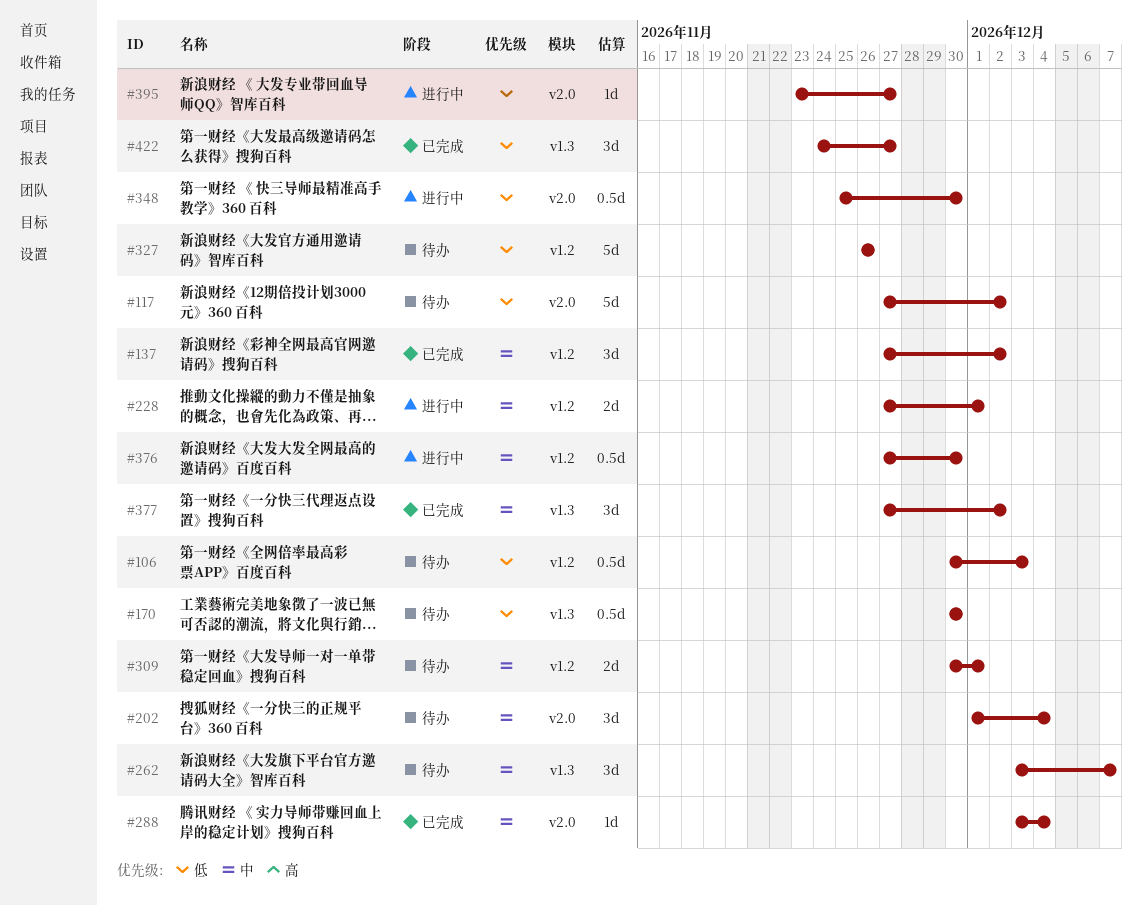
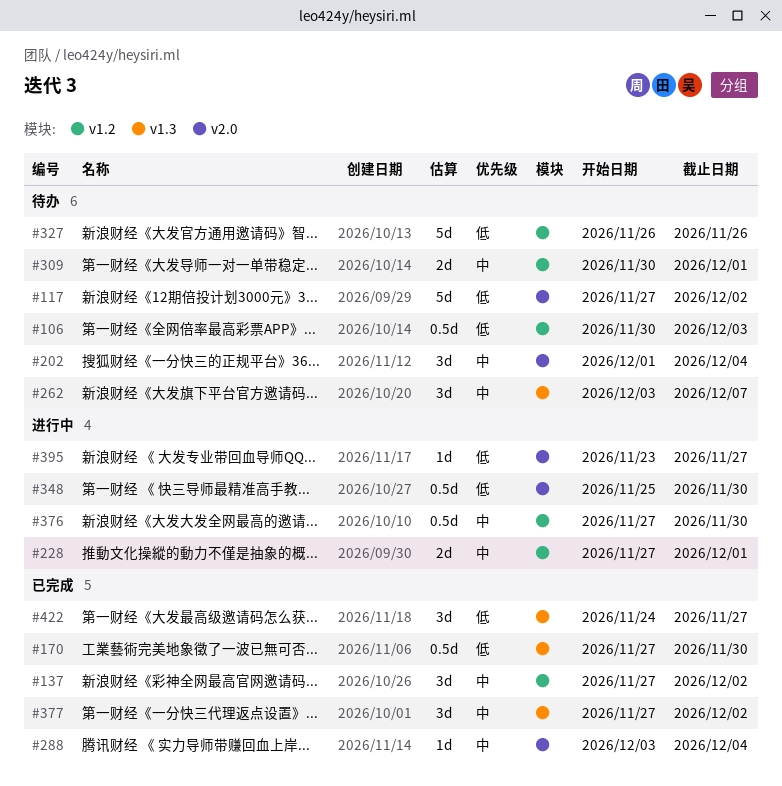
#170, status: 待办 -> 已完成
#170, start: Nov 30 -> Nov 27

